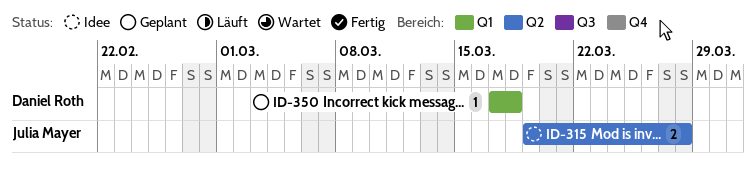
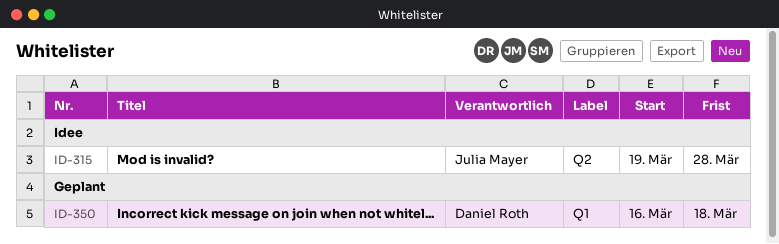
ID-350, start: Mar 17 -> Mar 16

